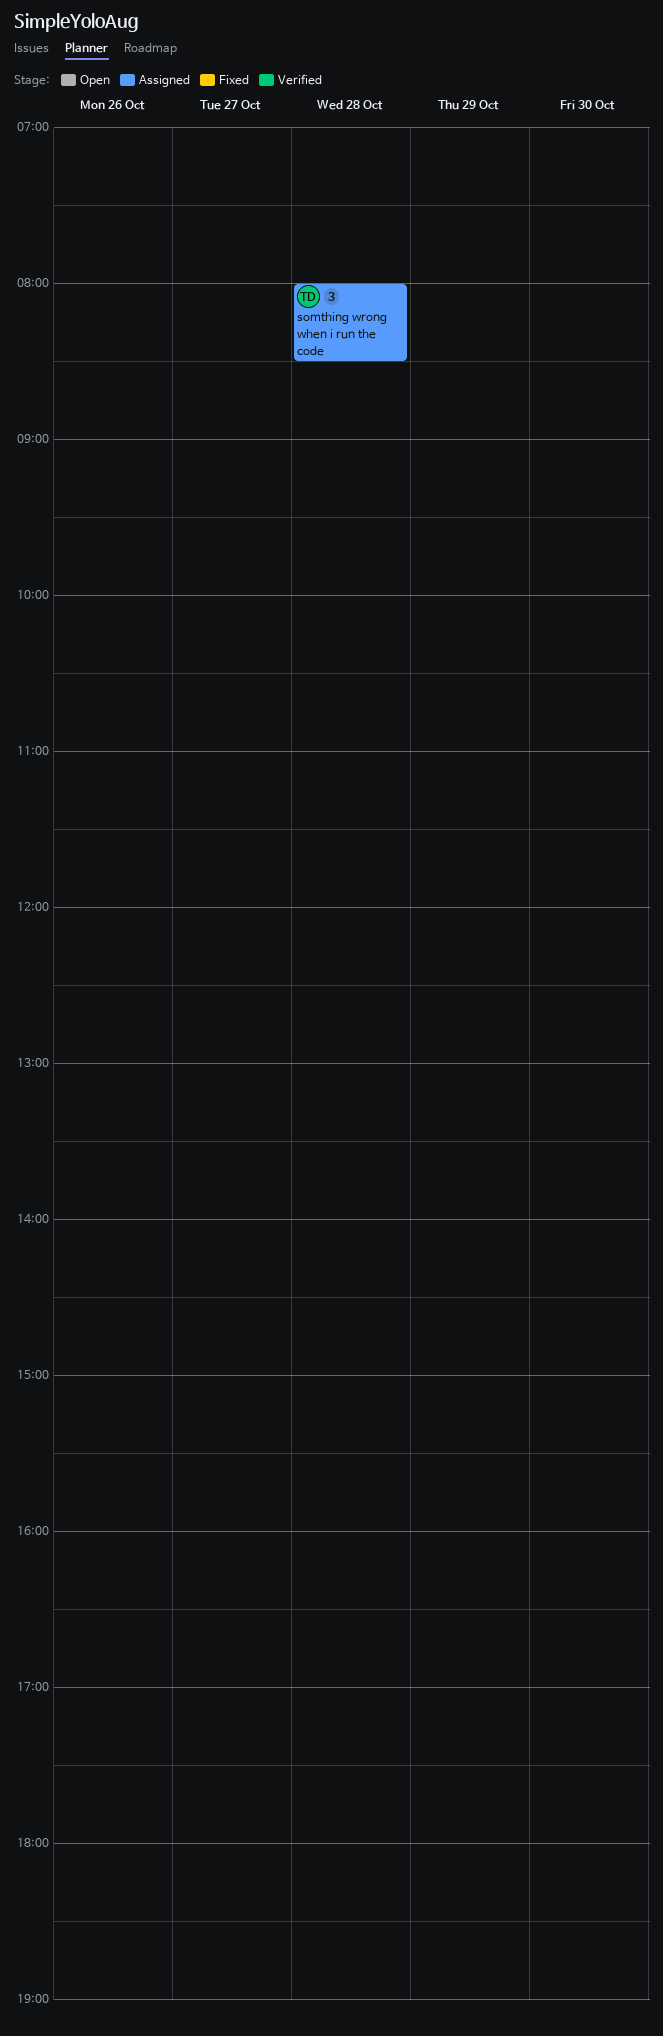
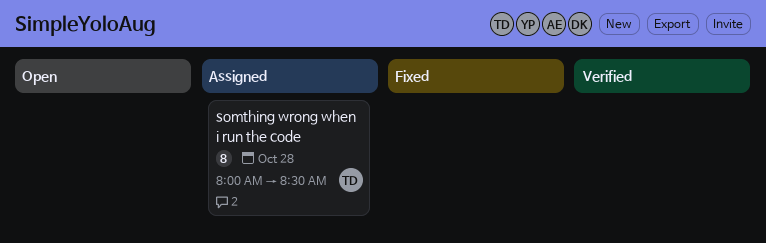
somthing wrong when i run the code, estimate: 3 -> 8

